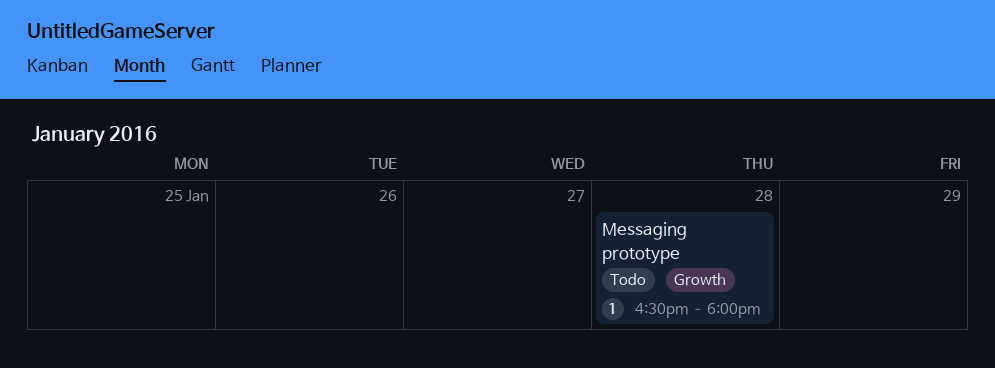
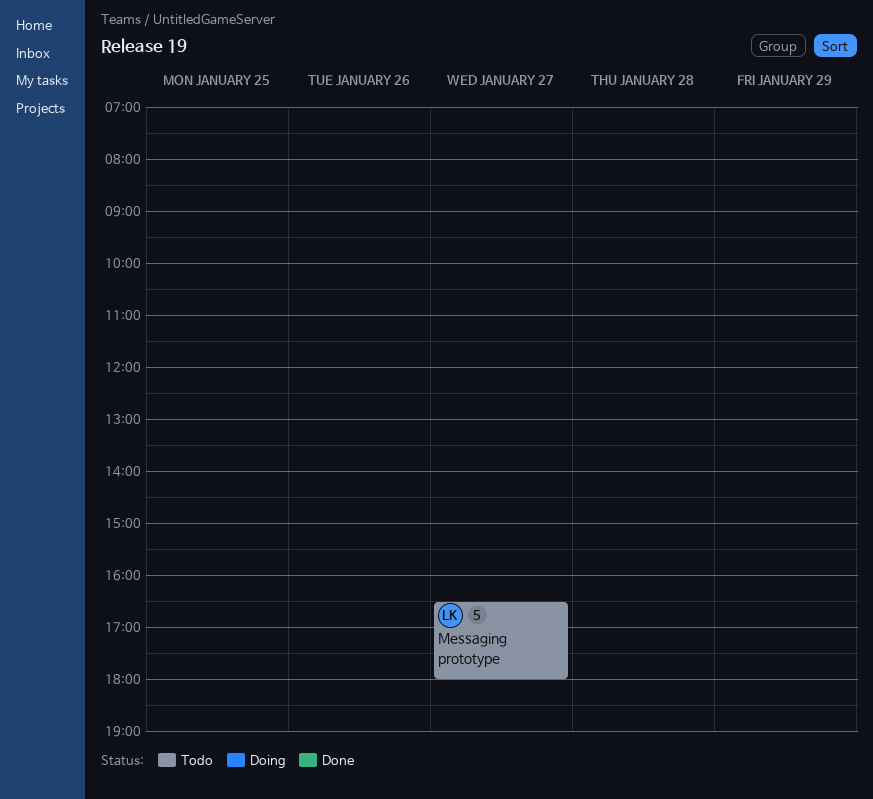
Messaging prototype, estimate: 1 -> 5
Messaging prototype, day: Jan 28 -> Jan 27

